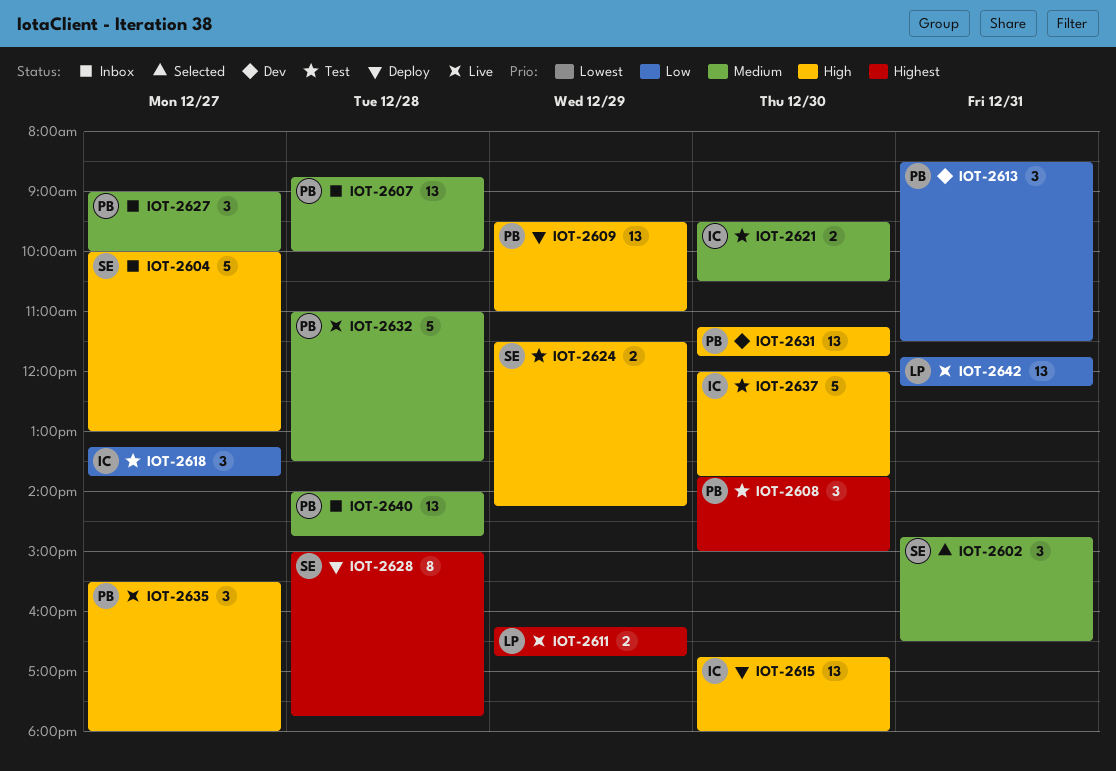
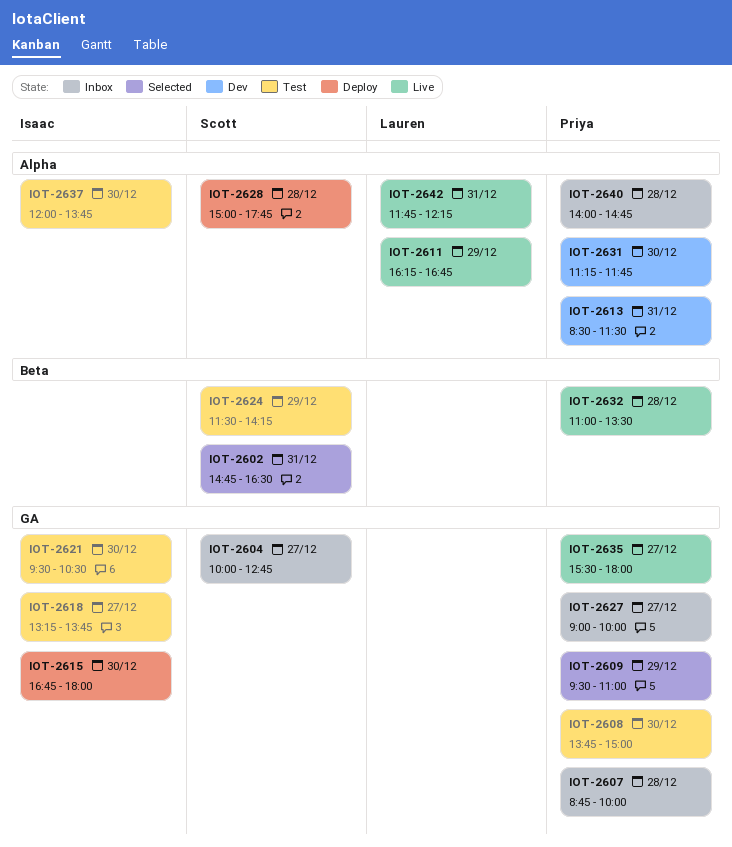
IOT-2604, ends: 13:00 -> 12:45
IOT-2609, status: Deploy -> Selected

